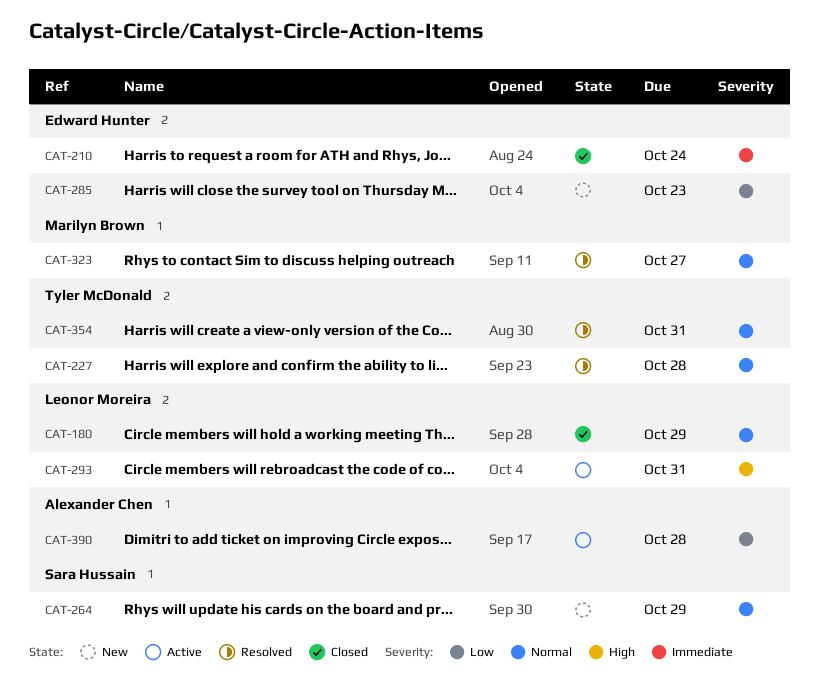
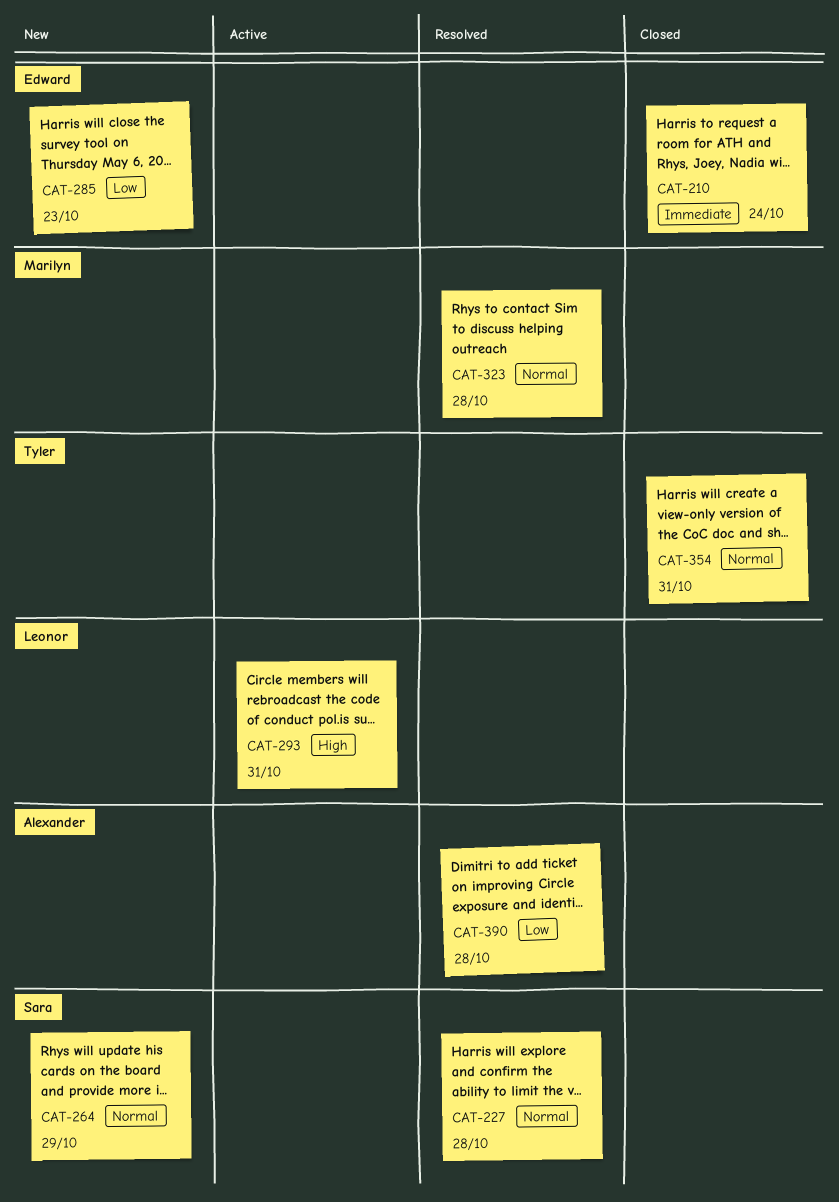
CAT-180: present -> none
CAT-227, owner: Tyler McDonald -> Sara Hussain
CAT-323, due: Oct 27 -> Oct 28
CAT-354, status: Resolved -> Closed
CAT-390, status: Active -> Resolved

